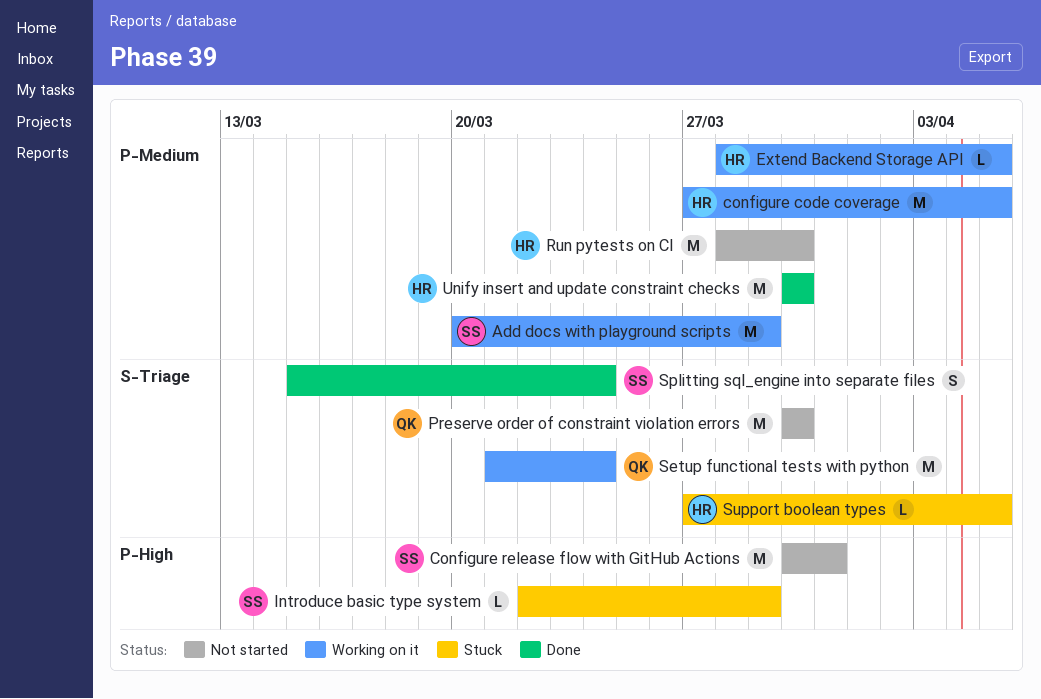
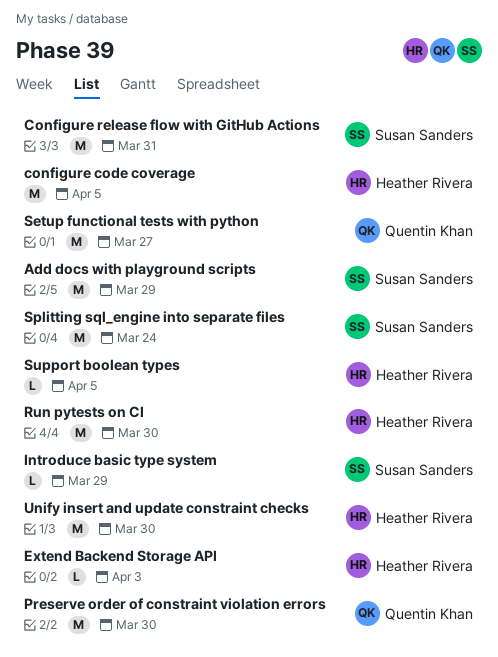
Extend Backend Storage API, due: Apr 5 -> Apr 3
Setup functional tests with python, due: Mar 24 -> Mar 27
Splitting sql_engine into separate files, estimate: S -> M

